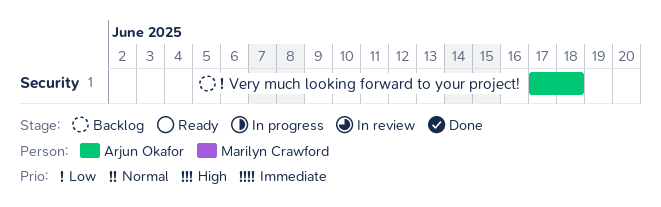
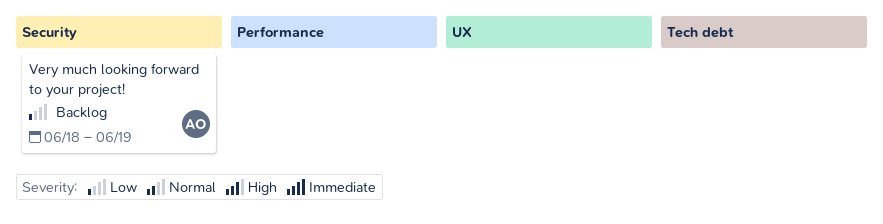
Very much looking forward to your project!, start: Jun 17 -> Jun 18
Very much looking forward to your project!, due: Jun 18 -> Jun 19

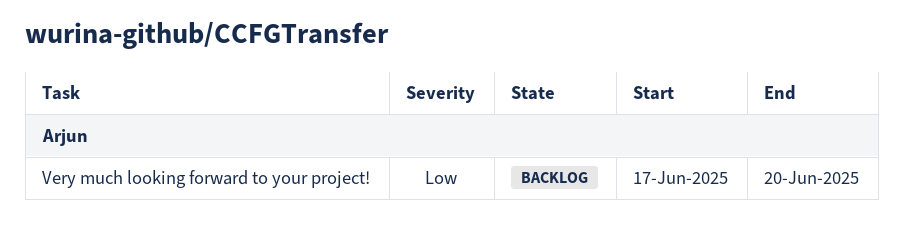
Very much looking forward to your project!, start: Jun 18 -> Jun 17
Very much looking forward to your project!, due: Jun 19 -> Jun 20

